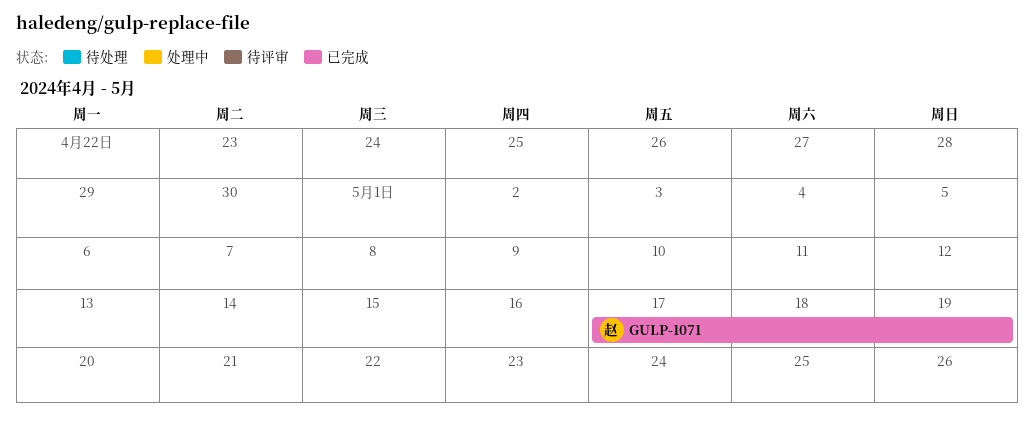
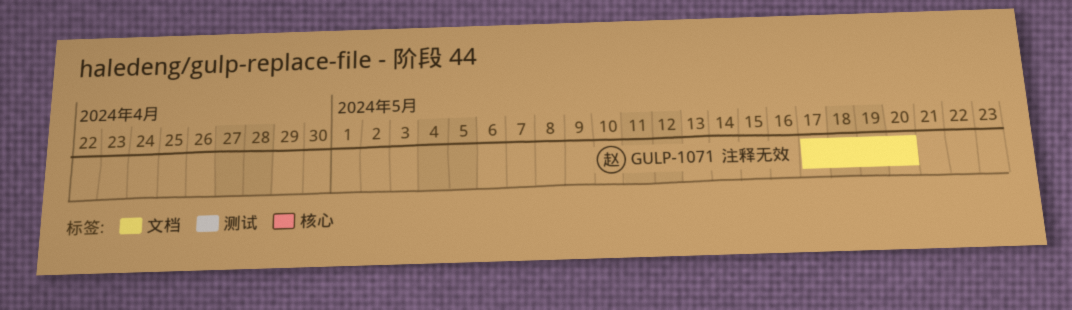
GULP-1071, due: May 19 -> May 20

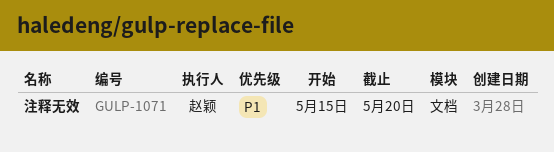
GULP-1071, start: May 17 -> May 15

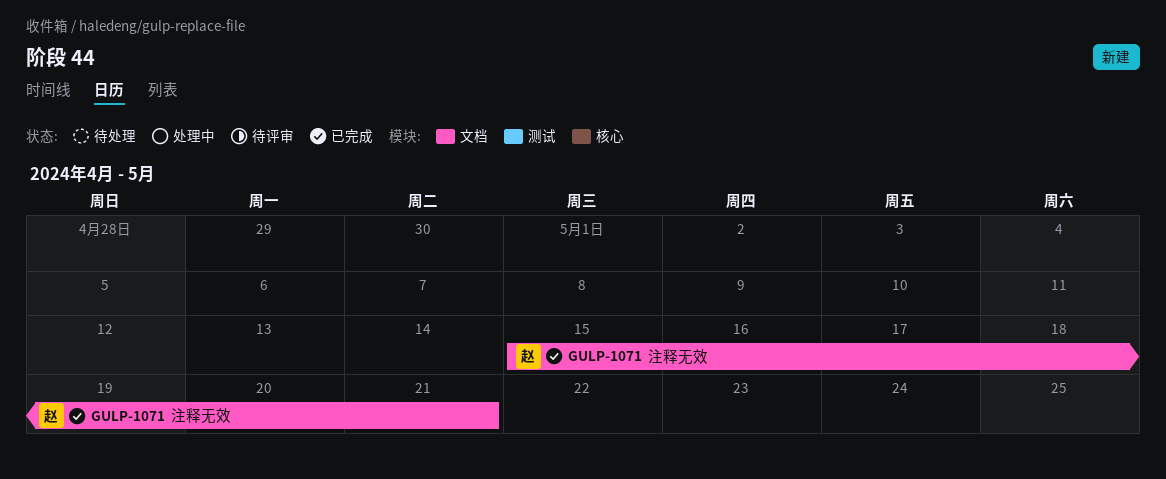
GULP-1071, due: May 20 -> May 21

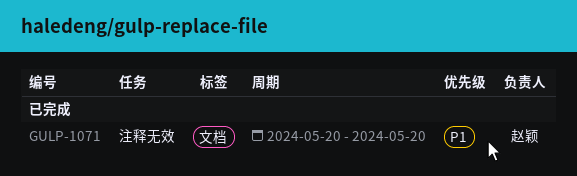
GULP-1071, start: May 15 -> May 20
GULP-1071, due: May 21 -> May 20

